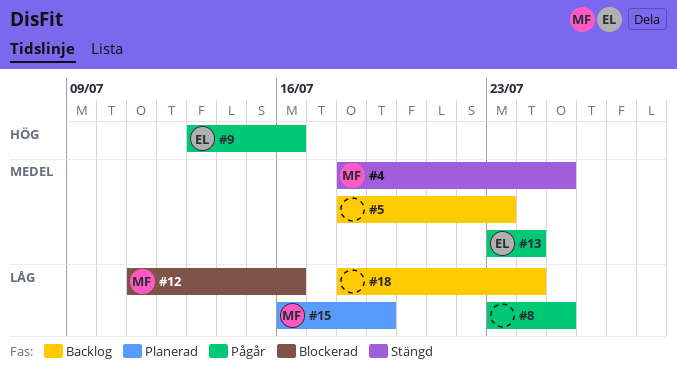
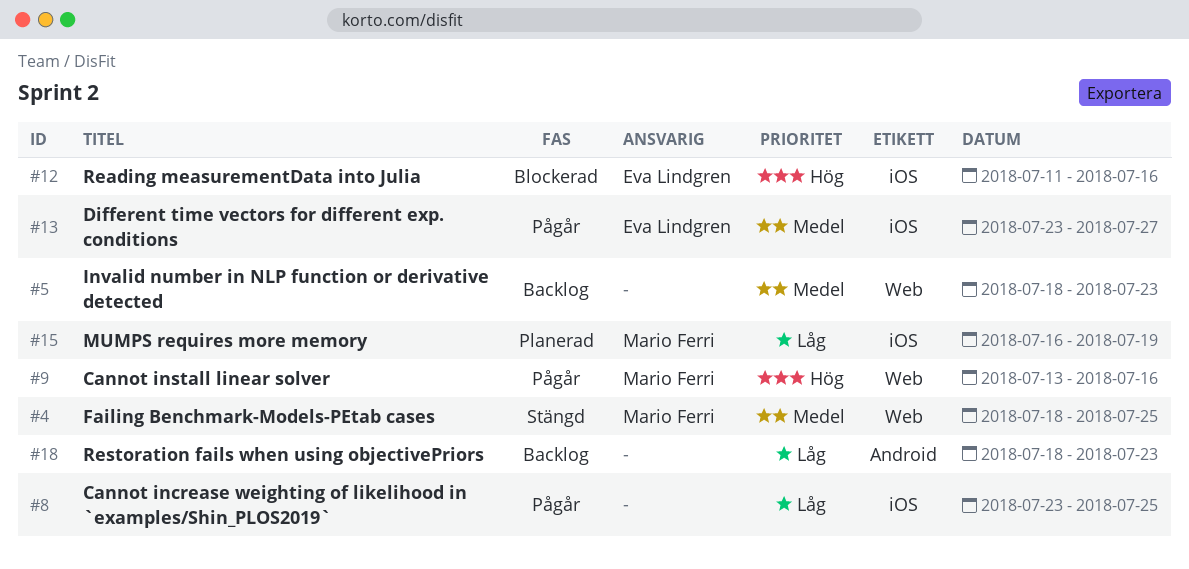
#9, owner: Eva Lindgren -> Mario Ferri
#12, owner: Mario Ferri -> Eva Lindgren
#12, priority: Låg -> Hög
#13, due: Jul 24 -> Jul 27
#18, due: Jul 24 -> Jul 23

